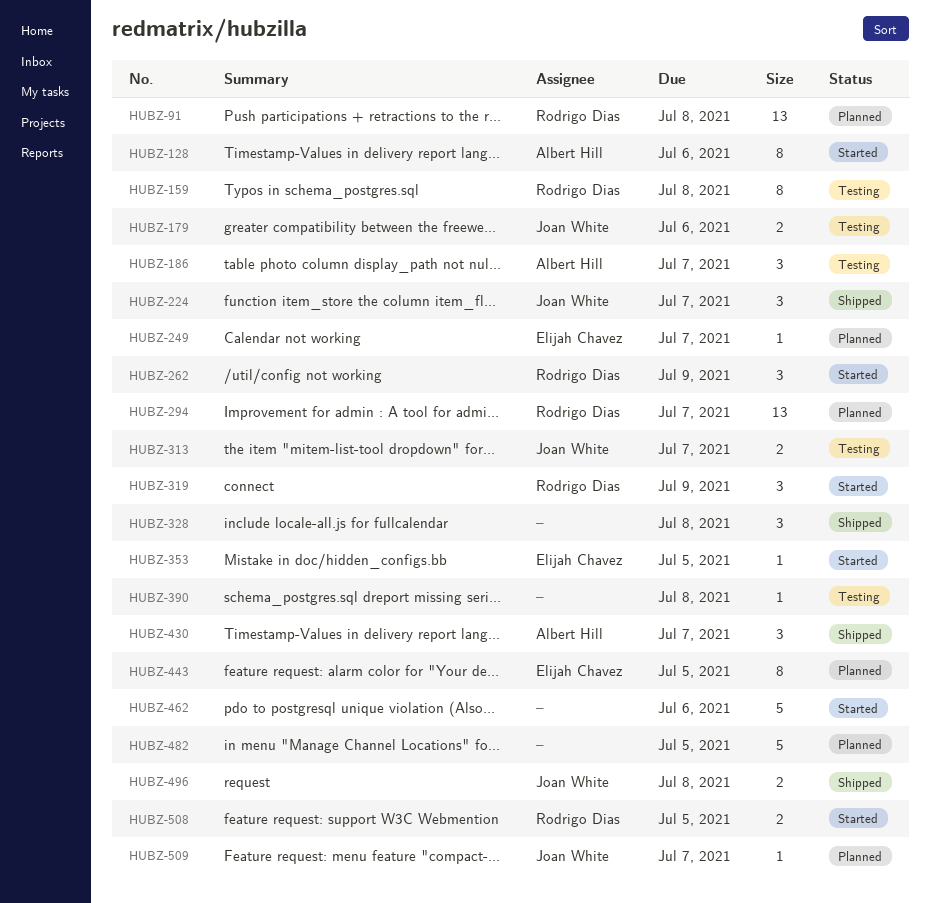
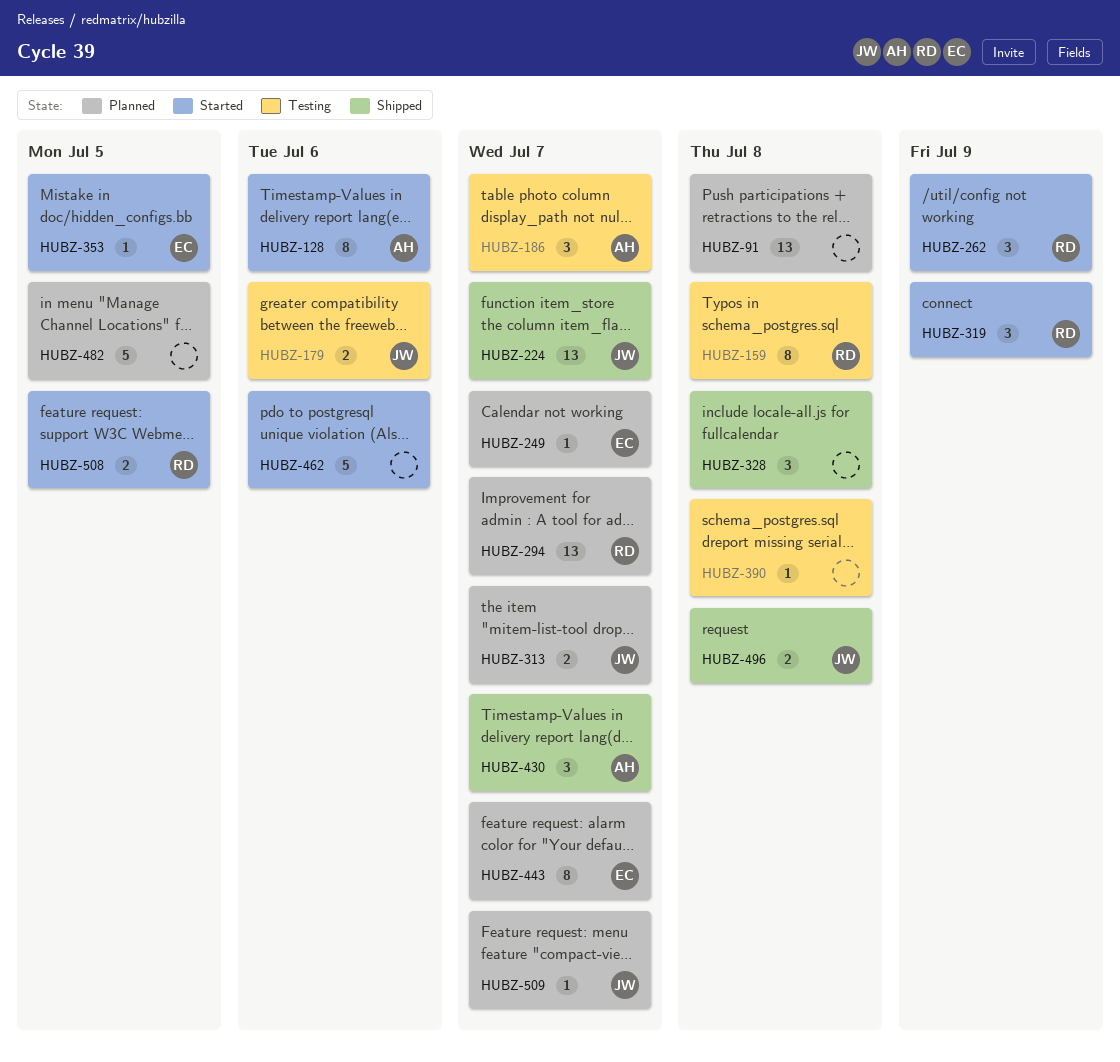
HUBZ-91, owner: Rodrigo Dias -> none
HUBZ-224, estimate: 3 -> 13
HUBZ-313, status: Testing -> Planned
HUBZ-443, due: Jul 5 -> Jul 7

